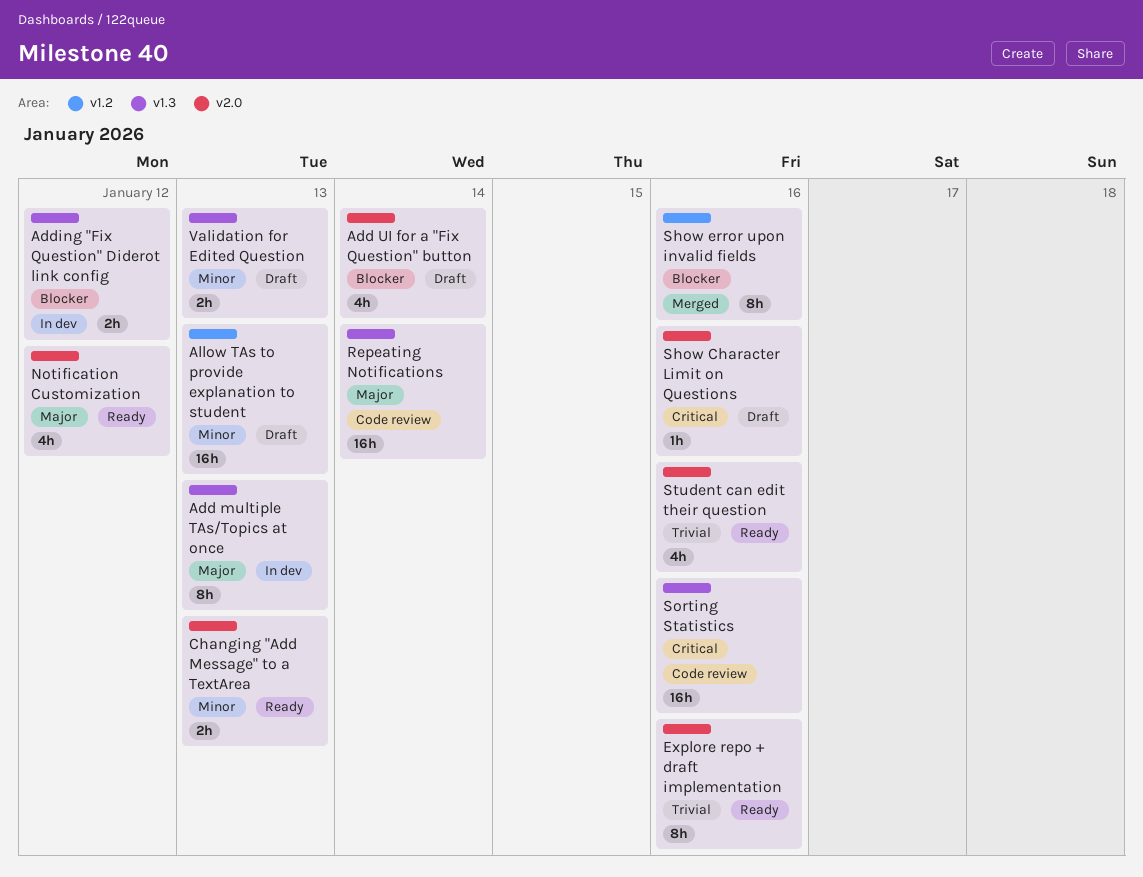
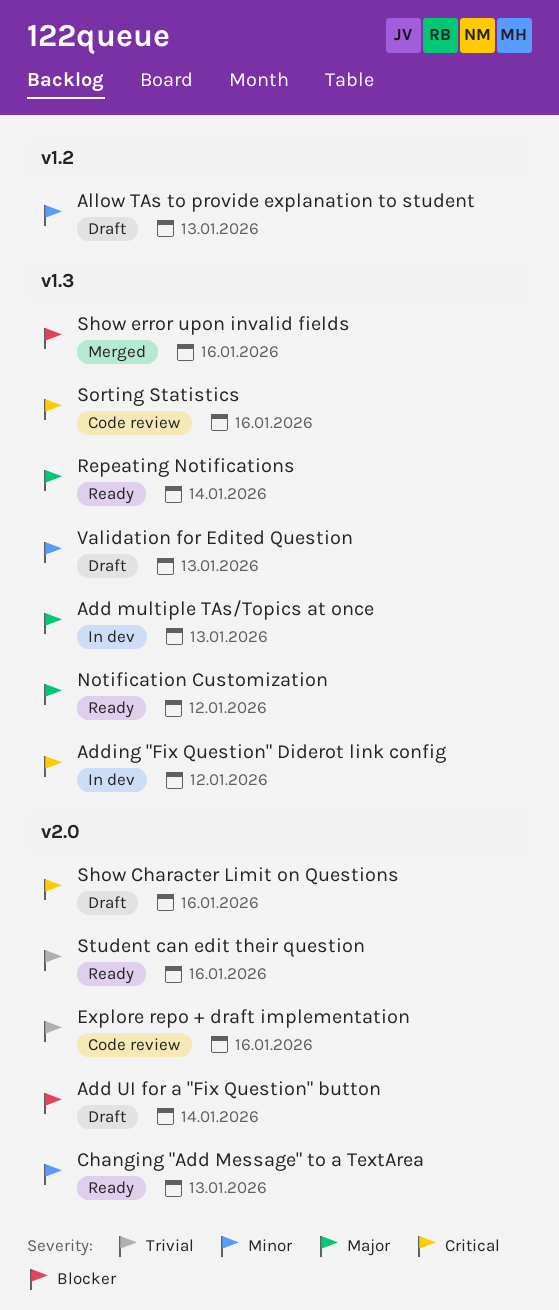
Adding "Fix Question" Diderot link config, priority: Blocker -> Critical
Explore repo + draft implementation, status: Ready -> Code review
Notification Customization, label: v2.0 -> v1.3
Repeating Notifications, status: Code review -> Ready
Show error upon invalid fields, label: v1.2 -> v1.3

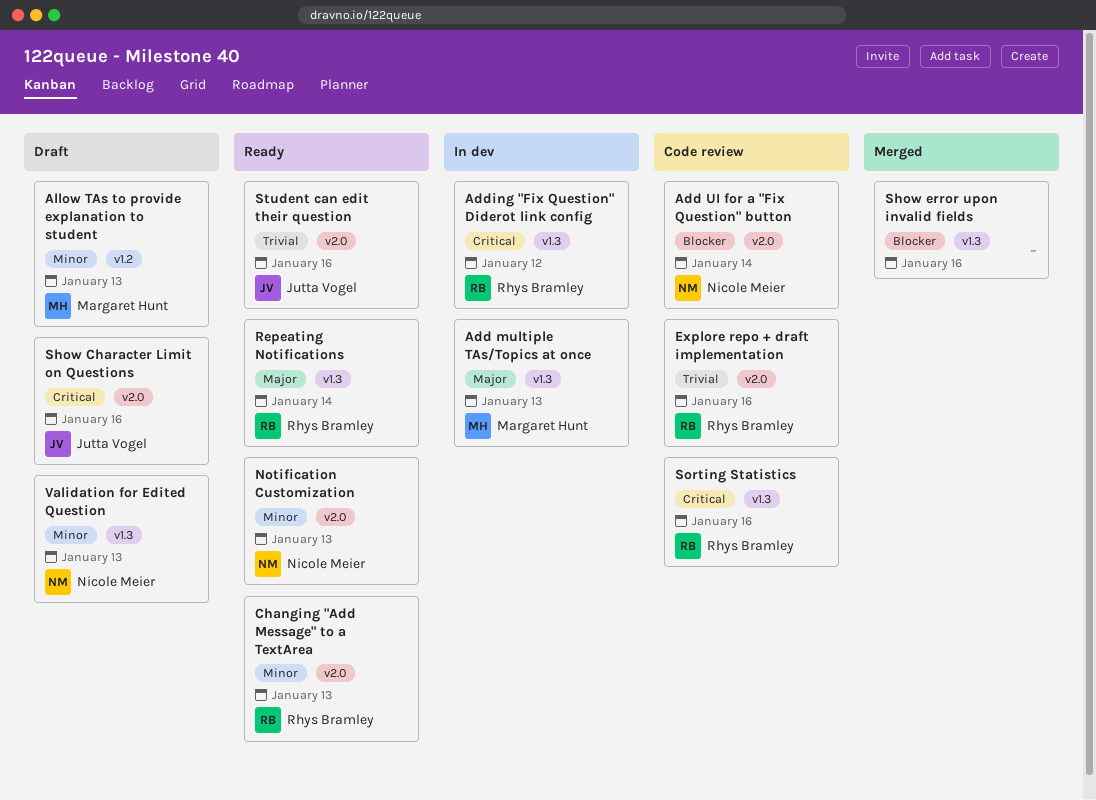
Add UI for a "Fix Question" button, status: Draft -> Code review
Notification Customization, priority: Major -> Minor
Notification Customization, label: v1.3 -> v2.0
Notification Customization, due: Jan 12 -> Jan 13

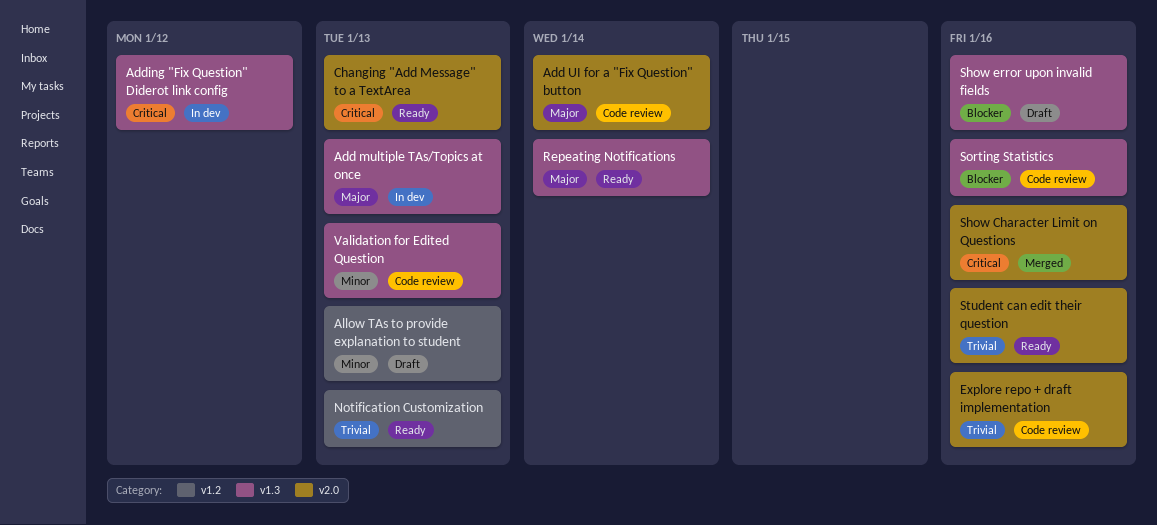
Add UI for a "Fix Question" button, priority: Blocker -> Major
Changing "Add Message" to a TextArea, priority: Minor -> Critical
Notification Customization, priority: Minor -> Trivial
Notification Customization, label: v2.0 -> v1.2
Show Character Limit on Questions, status: Draft -> Merged
Show error upon invalid fields, status: Merged -> Draft
Sorting Statistics, priority: Critical -> Blocker
Validation for Edited Question, status: Draft -> Code review

